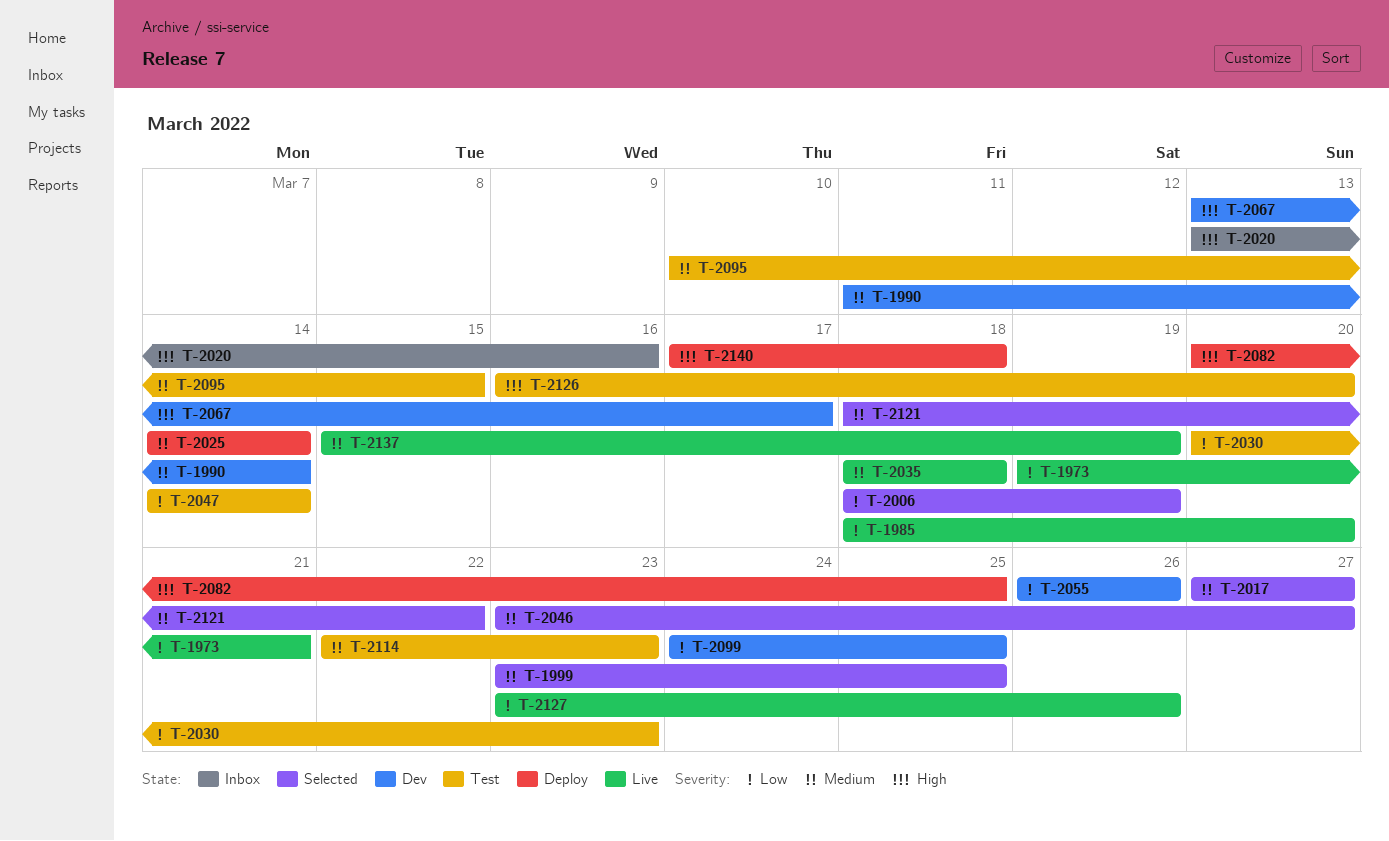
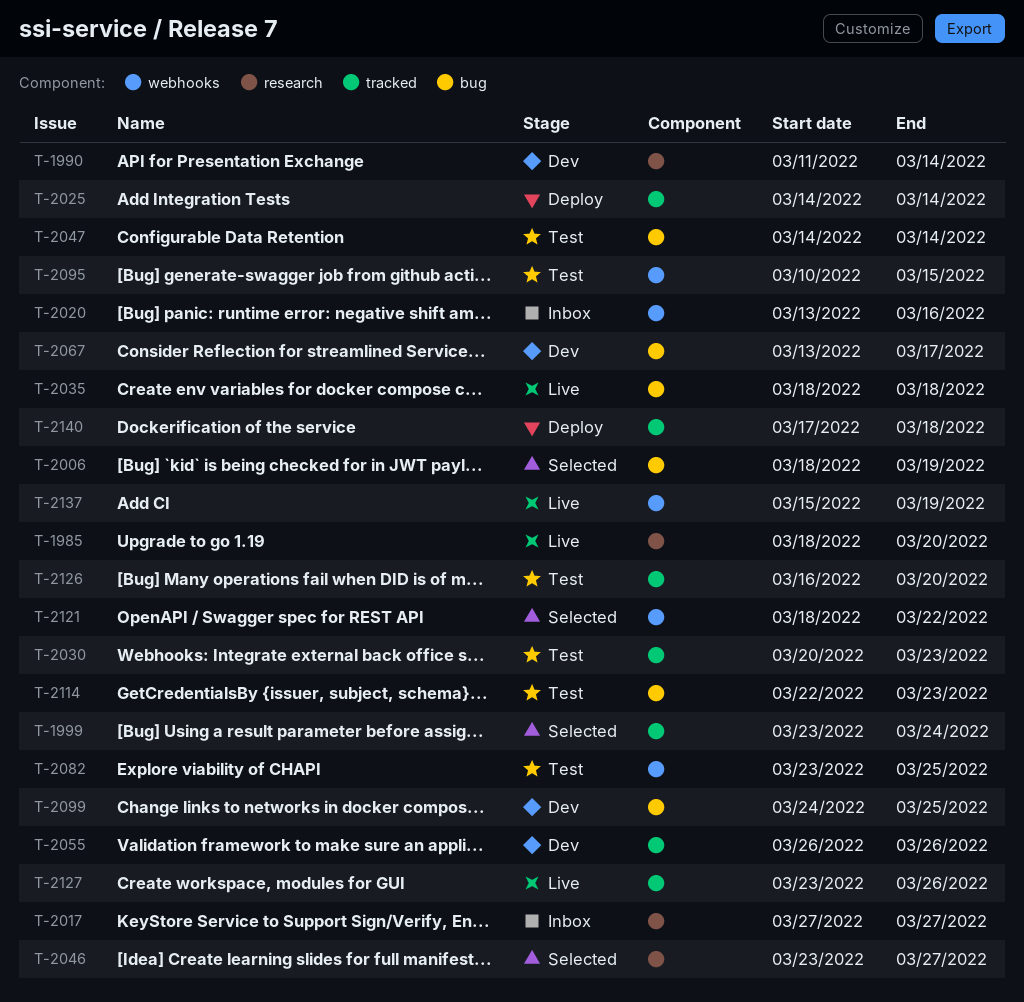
T-1973: present -> none
T-1999, due: Mar 25 -> Mar 24
T-2017, status: Selected -> Inbox
T-2082, status: Deploy -> Test
T-2082, start: Mar 20 -> Mar 23

